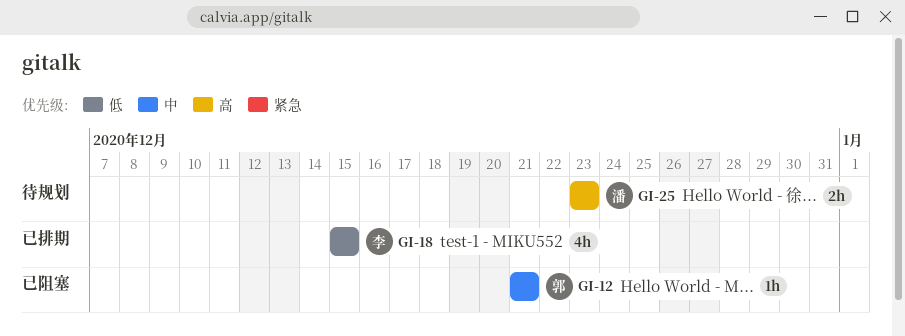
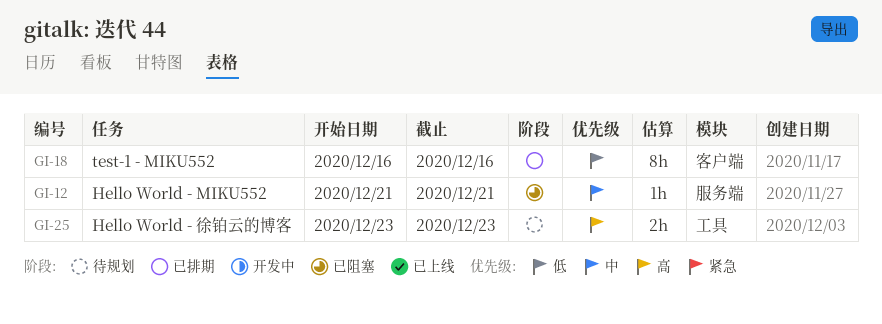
GI-18, estimate: 4h -> 8h
GI-18, start: Dec 15 -> Dec 16
GI-18, due: Dec 15 -> Dec 16

